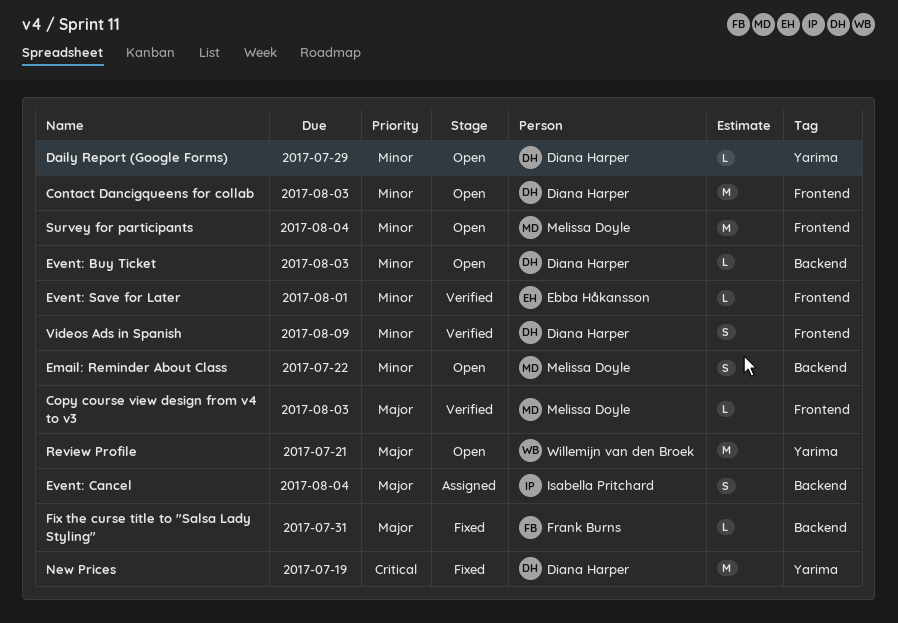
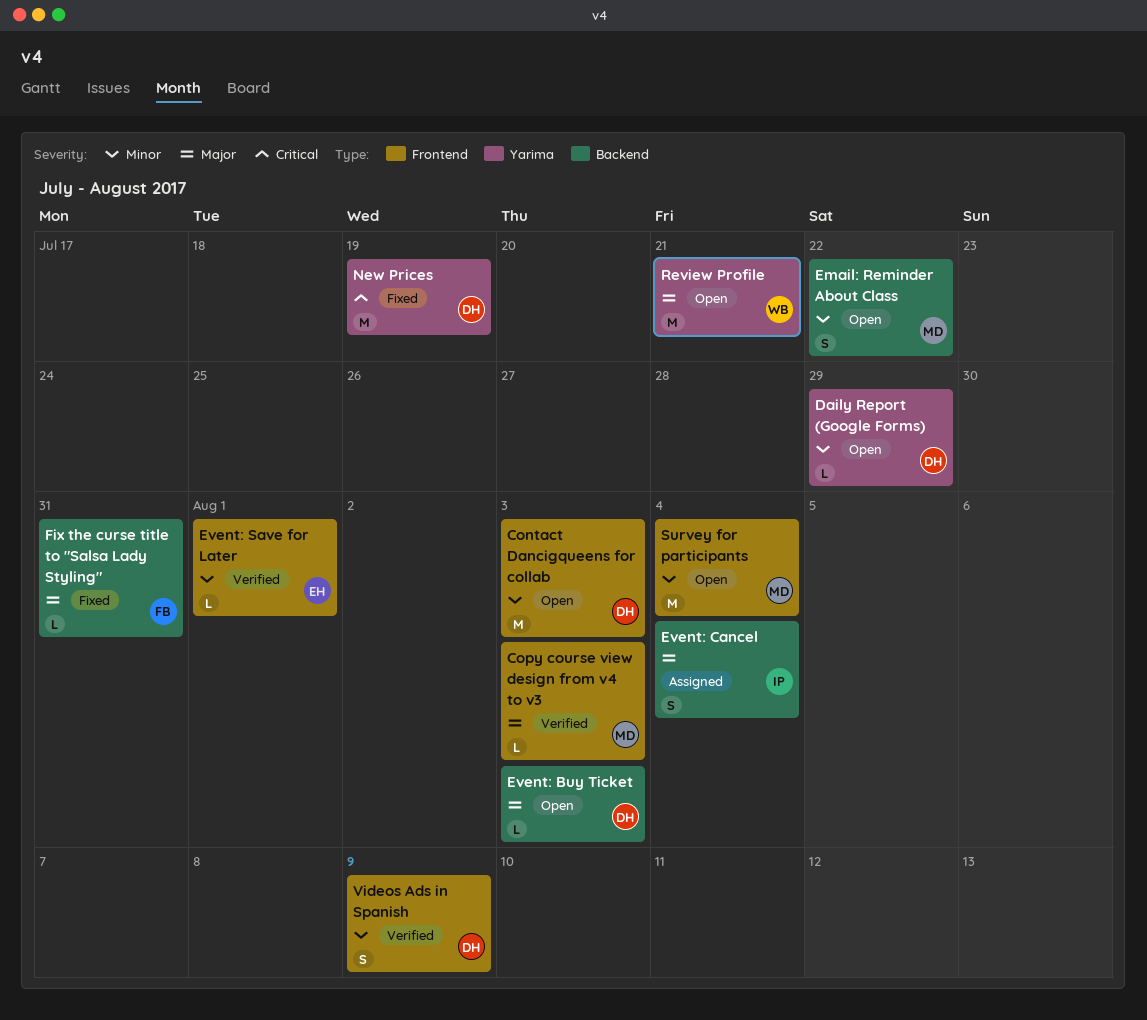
Event: Buy Ticket, priority: Minor -> Major

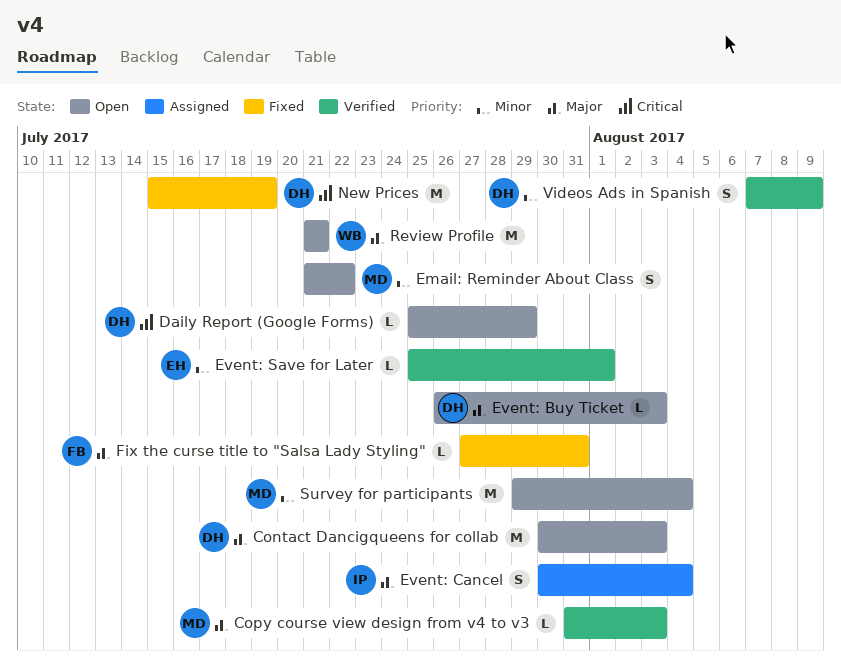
Contact Dancigqueens for collab, priority: Minor -> Major
Daily Report (Google Forms), priority: Minor -> Critical

